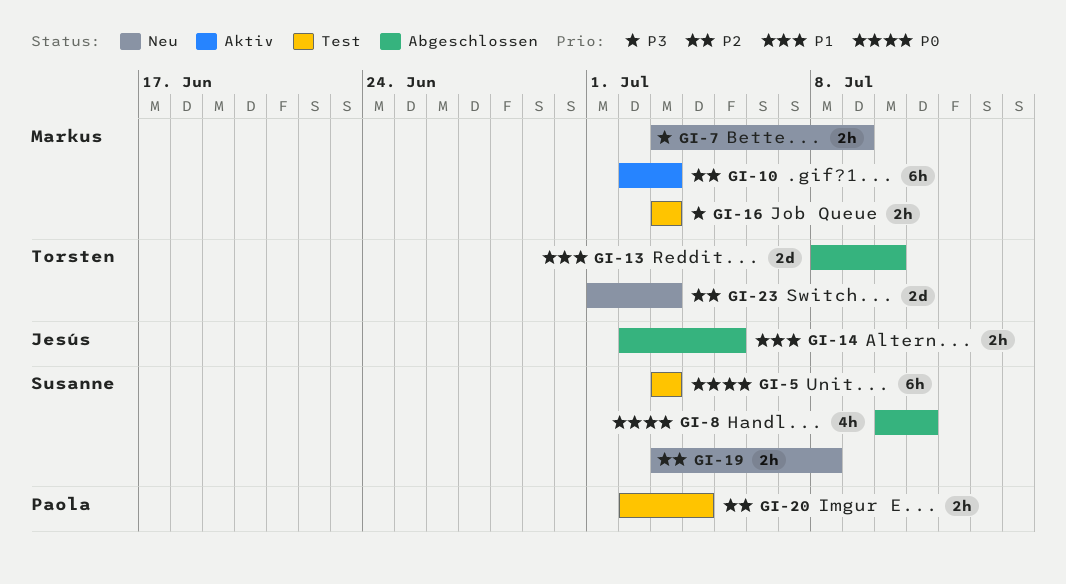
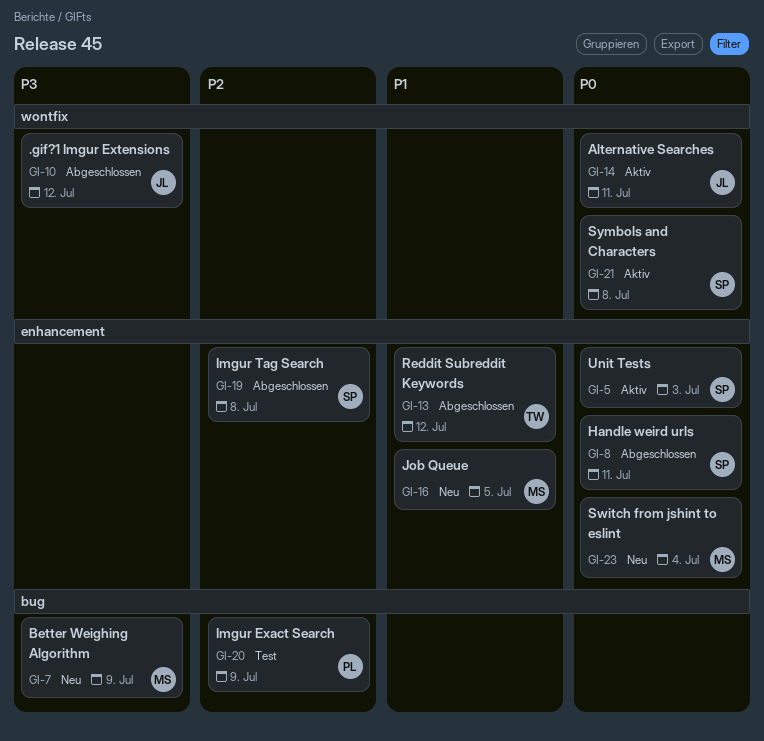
GI-5, status: Test -> Aktiv
GI-10, status: Aktiv -> Abgeschlossen
GI-10, owner: Markus -> Jesús
GI-10, priority: P2 -> P3
GI-10, due: Jul 3 -> Jul 12
GI-13, due: Jul 10 -> Jul 12
GI-14, status: Abgeschlossen -> Aktiv
GI-14, priority: P1 -> P0
GI-14, due: Jul 5 -> Jul 11
GI-16, status: Test -> Neu
GI-16, priority: P3 -> P1
GI-16, due: Jul 3 -> Jul 5
GI-19, status: Neu -> Abgeschlossen
GI-20, due: Jul 4 -> Jul 9
GI-21: none -> present
GI-23, owner: Torsten -> Markus
GI-23, priority: P2 -> P0
GI-23, due: Jul 3 -> Jul 4

